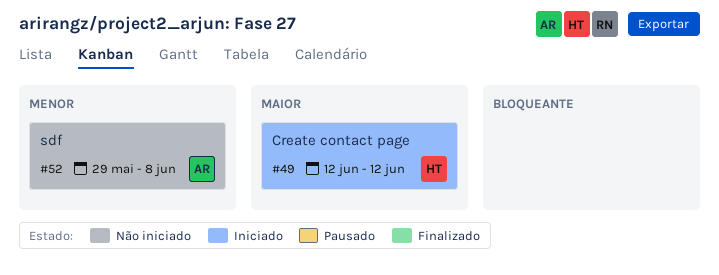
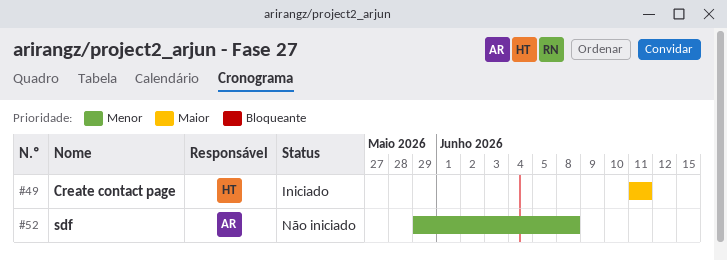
#49, start: Jun 12 -> Jun 11
#49, due: Jun 12 -> Jun 11

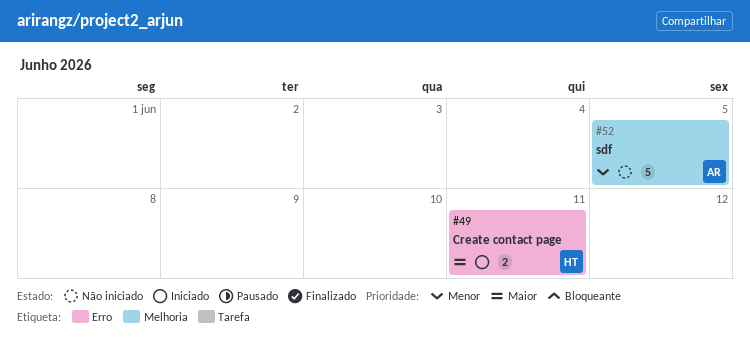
#52, due: Jun 8 -> Jun 5

